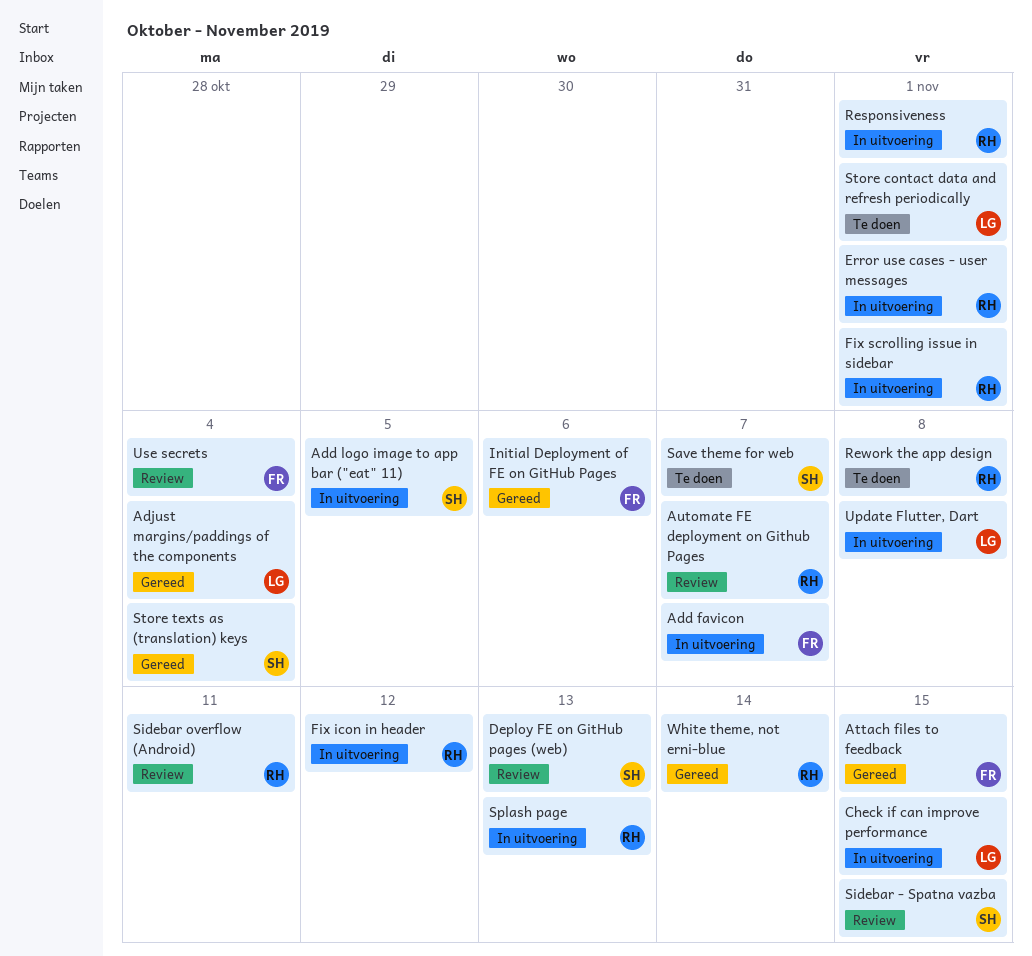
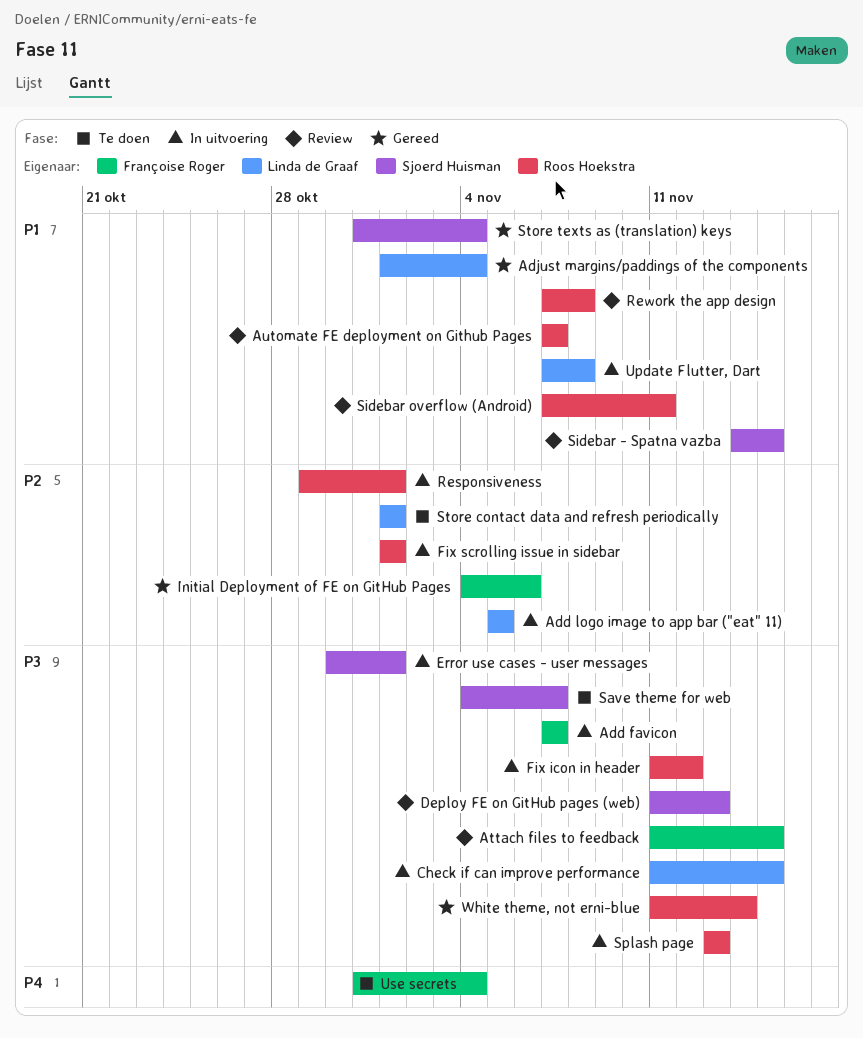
Add logo image to app bar ("eat" 11), owner: Sjoerd Huisman -> Linda de Graaf
Attach files to feedback, status: Gereed -> Review
Error use cases - user messages, owner: Roos Hoekstra -> Sjoerd Huisman
Rework the app design, status: Te doen -> Review
Use secrets, status: Review -> Te doen

